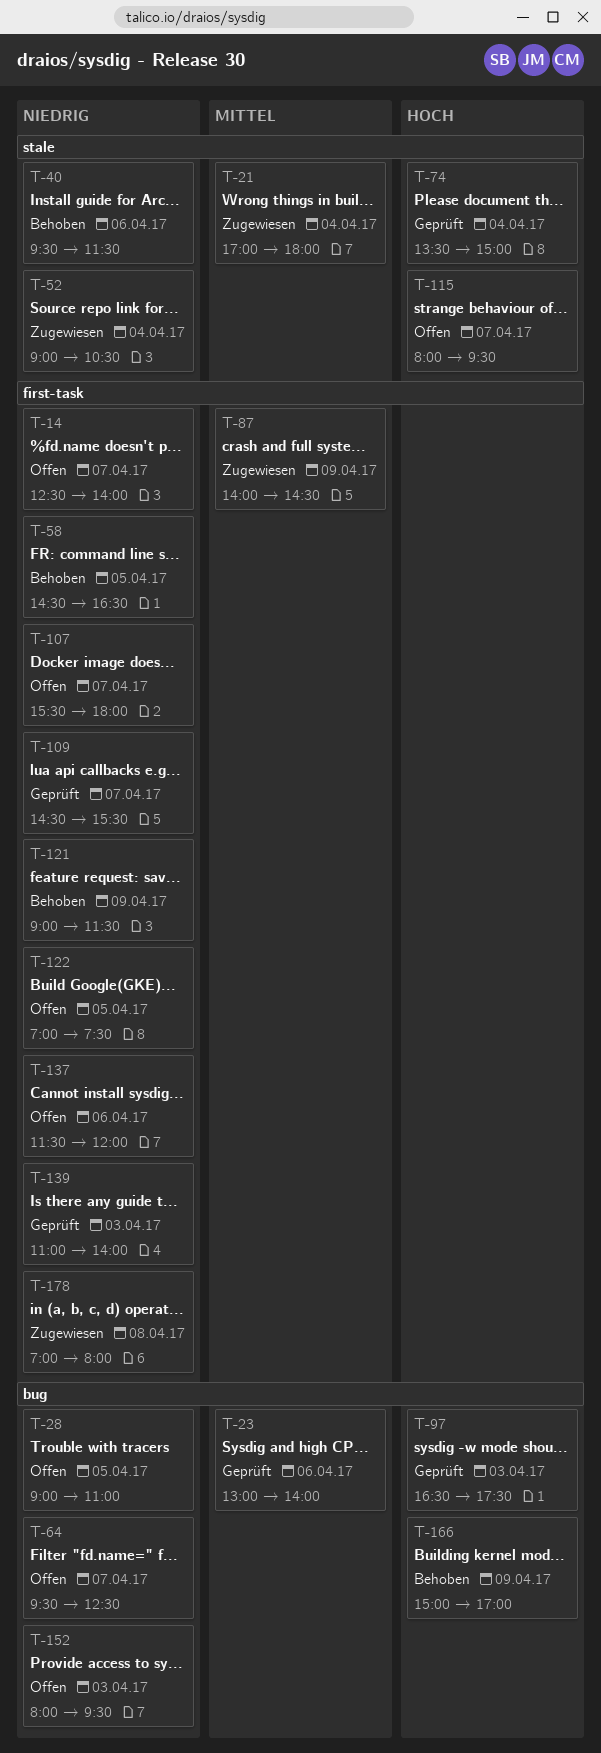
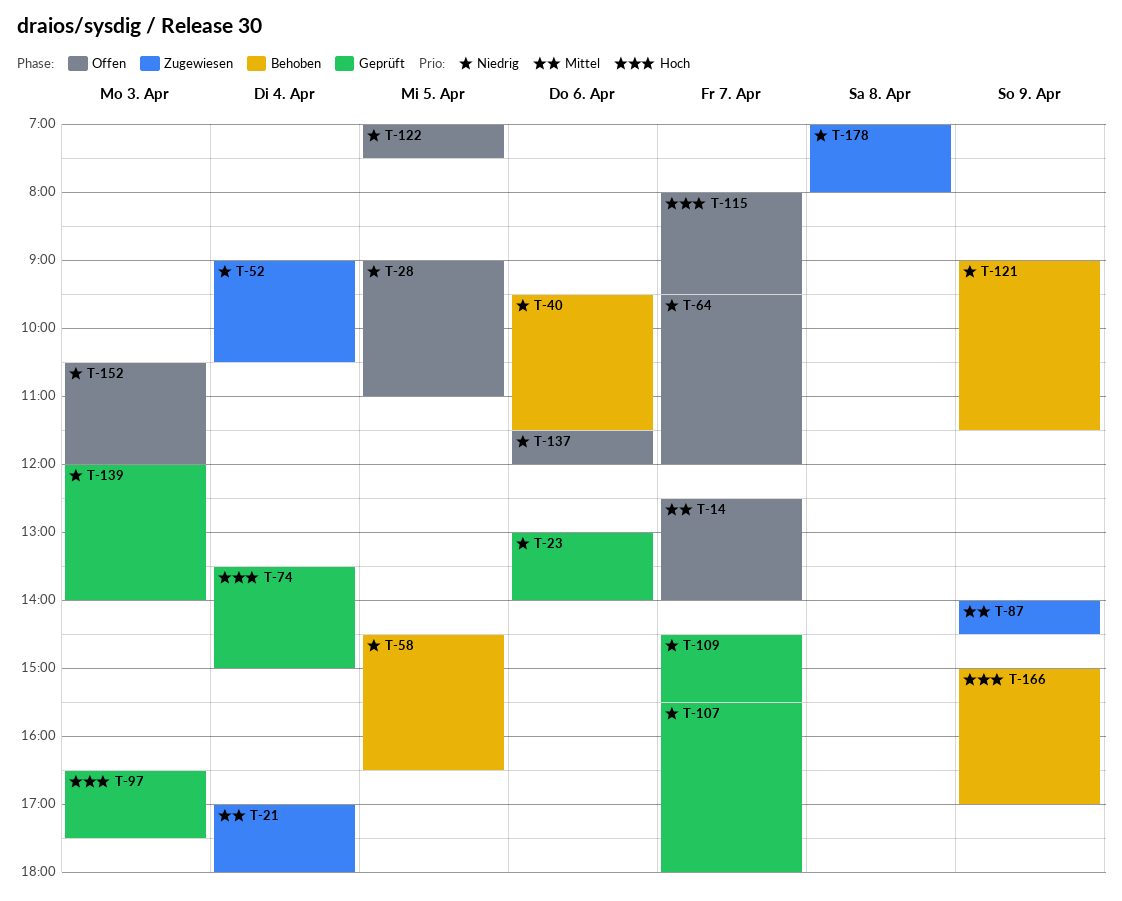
T-14, priority: Niedrig -> Mittel
T-23, priority: Mittel -> Niedrig
T-64, ends: 12:30 -> 12:00
T-107, status: Offen -> Geprüft
T-139, begins: 11:00 -> 12:00
T-152, begins: 08:00 -> 10:30
T-152, ends: 09:30 -> 12:00

